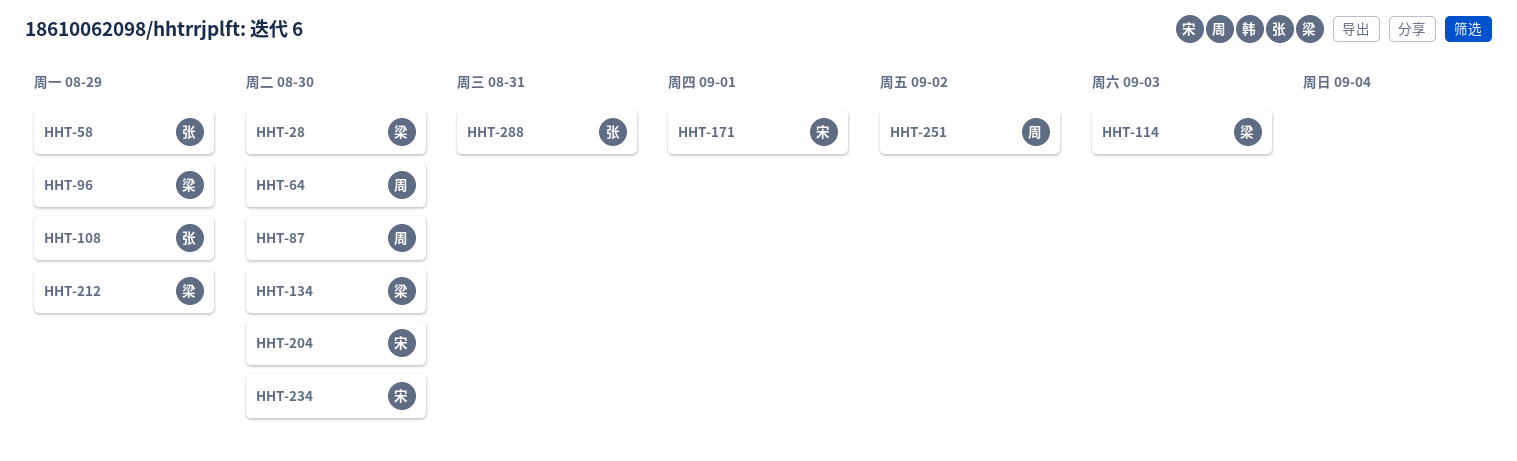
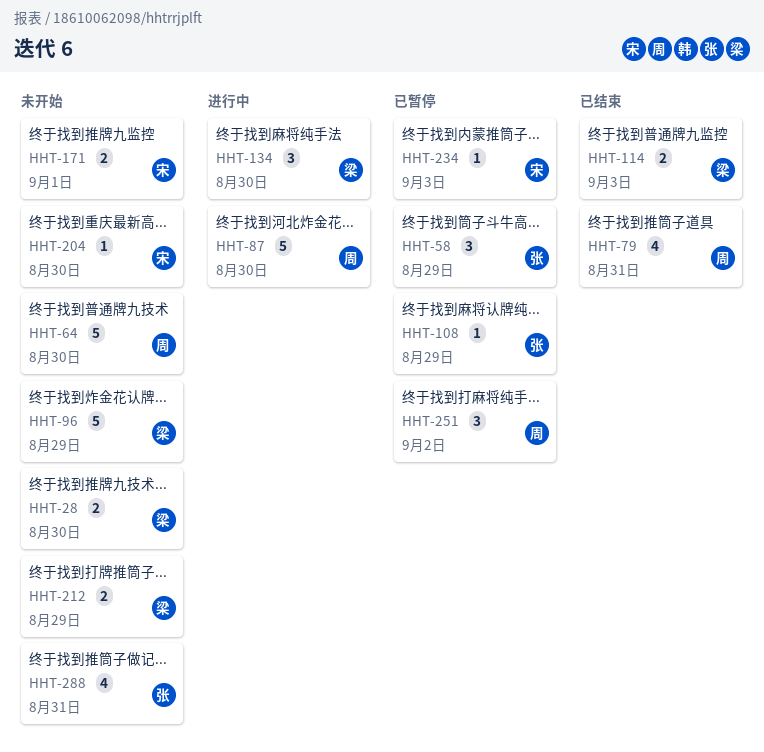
HHT-79: none -> present
HHT-234, due: Aug 30 -> Sep 3

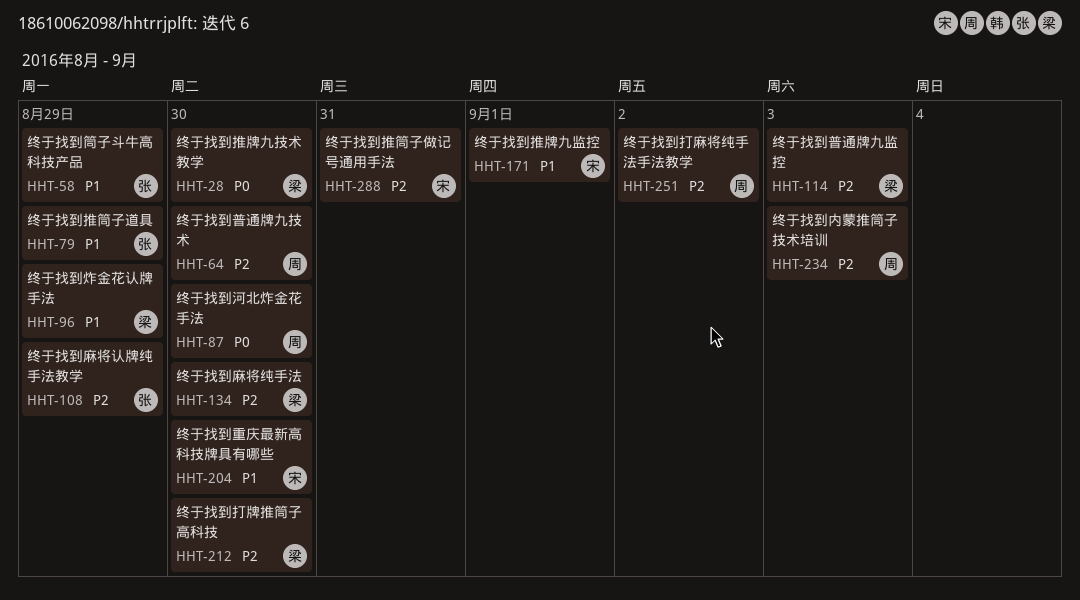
HHT-79, owner: 周 -> 张
HHT-79, due: Aug 31 -> Aug 29
HHT-212, due: Aug 29 -> Aug 30
HHT-234, owner: 宋 -> 周
HHT-288, owner: 张 -> 宋

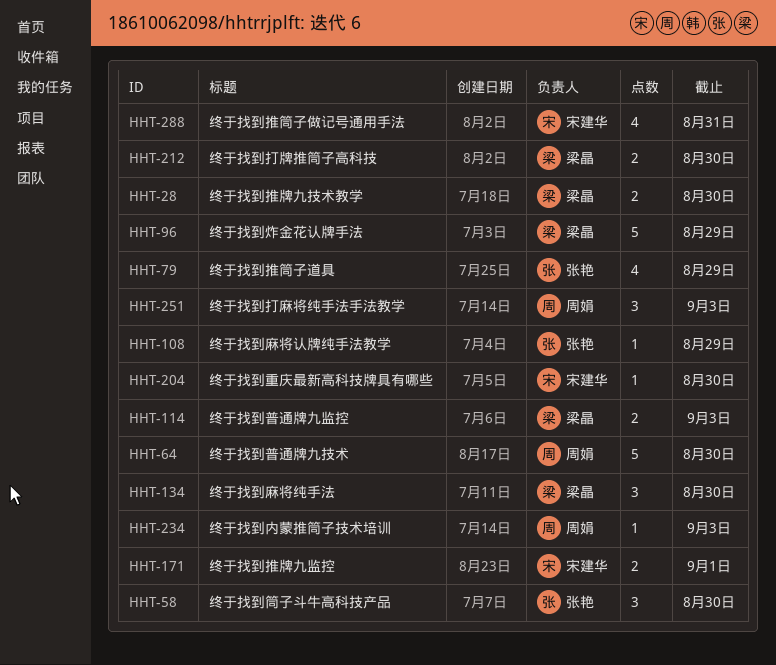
HHT-58, due: Aug 29 -> Aug 30
HHT-87: present -> none
HHT-251, due: Sep 2 -> Sep 3

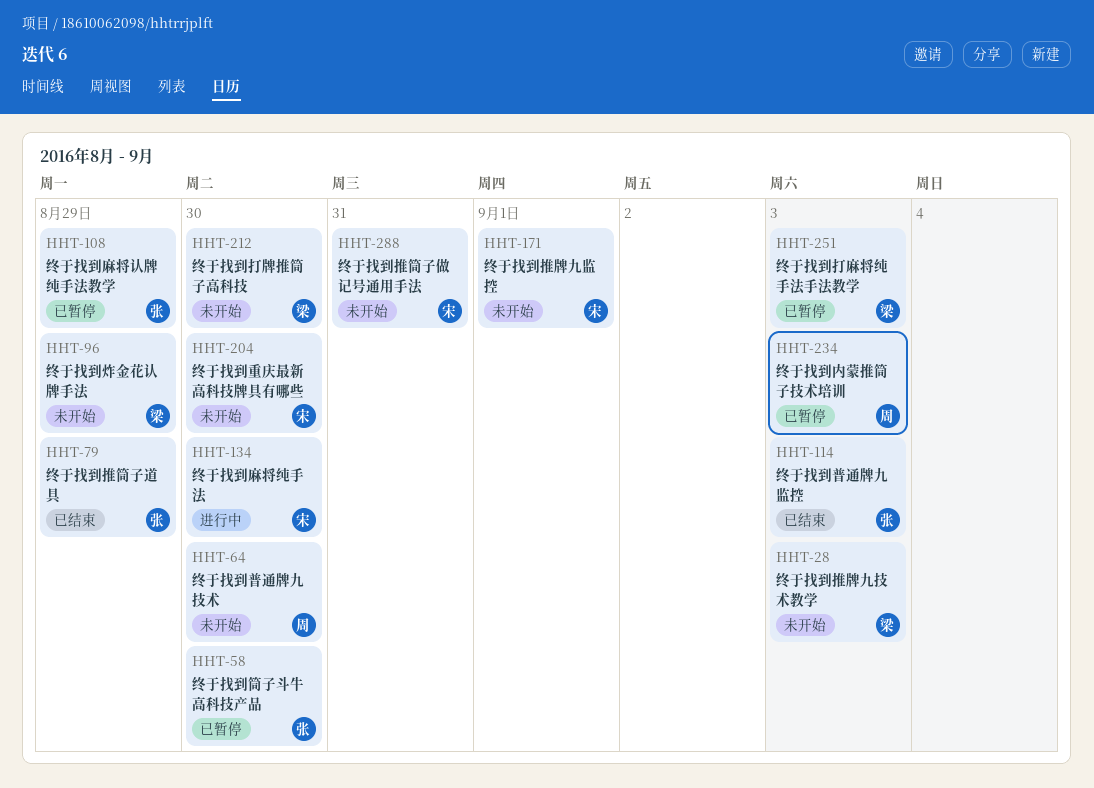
HHT-28, due: Aug 30 -> Sep 3
HHT-114, owner: 梁晶 -> 张艳
HHT-134, owner: 梁晶 -> 宋建华
HHT-251, owner: 周娟 -> 梁晶

